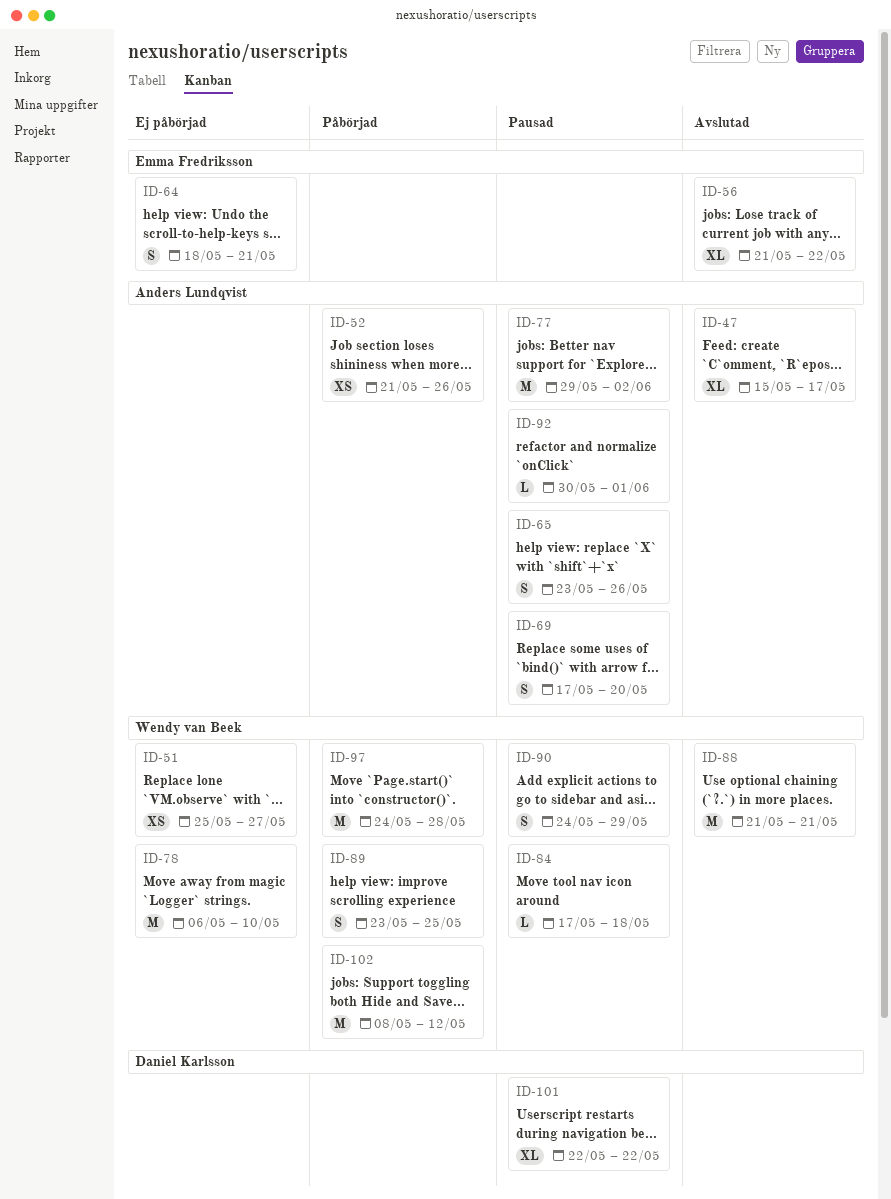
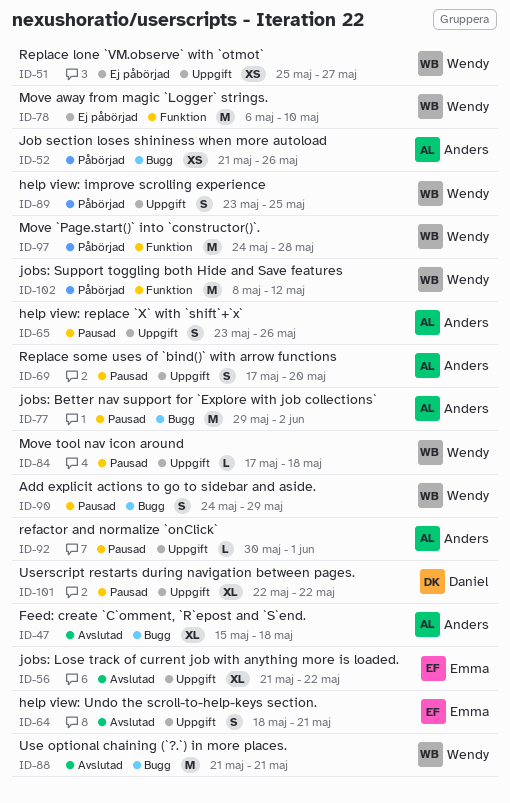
ID-47, due: May 17 -> May 18
ID-64, status: Ej påbörjad -> Avslutad

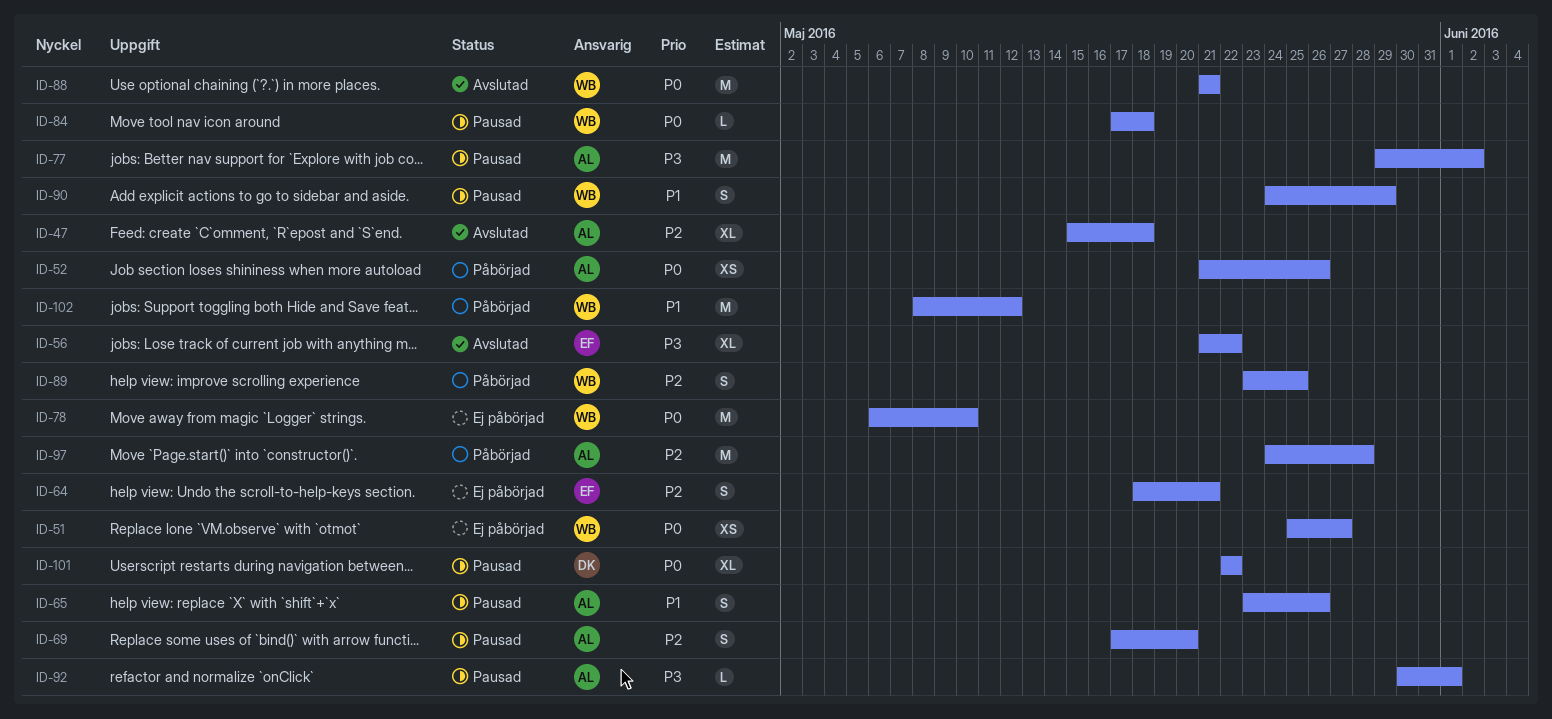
ID-64, status: Avslutad -> Ej påbörjad
ID-97, owner: Wendy -> Anders

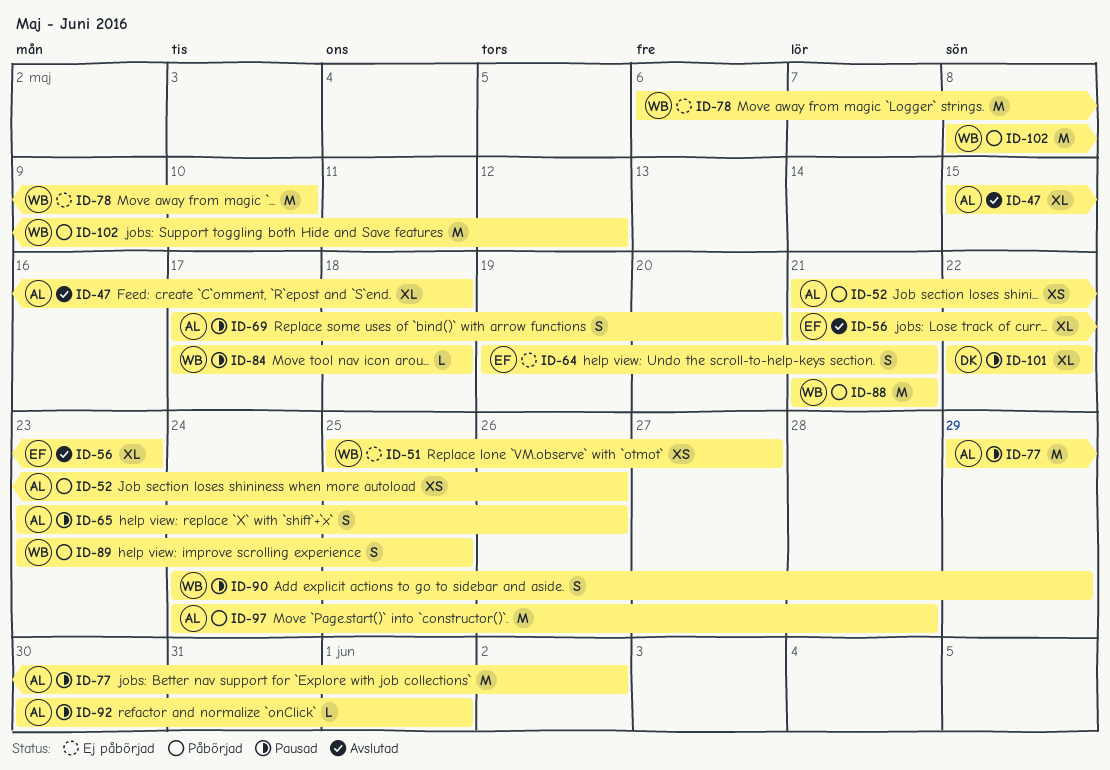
ID-56, due: May 22 -> May 23
ID-64, start: May 18 -> May 19
ID-88, status: Avslutad -> Påbörjad

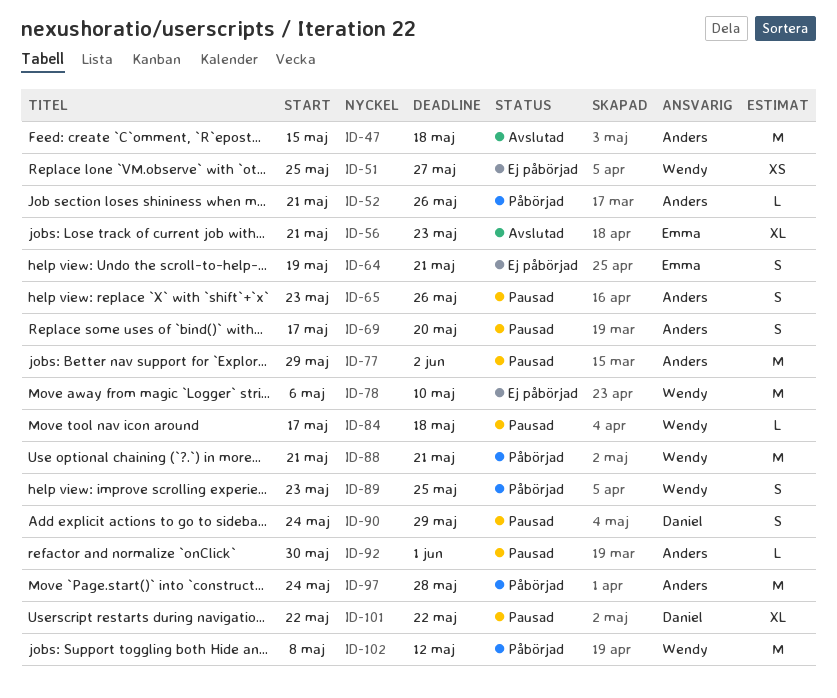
ID-47, estimate: XL -> M
ID-52, estimate: XS -> L
ID-90, owner: Wendy -> Daniel

